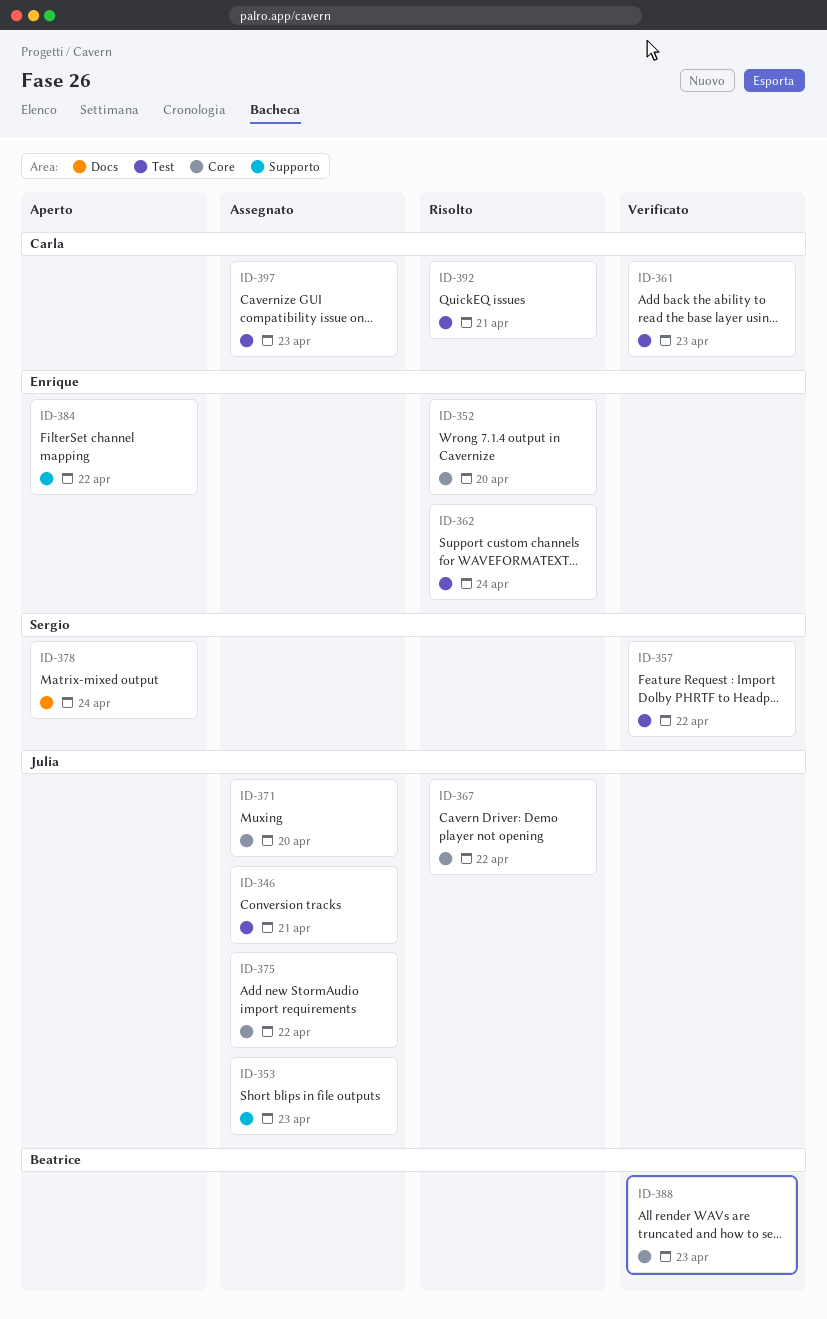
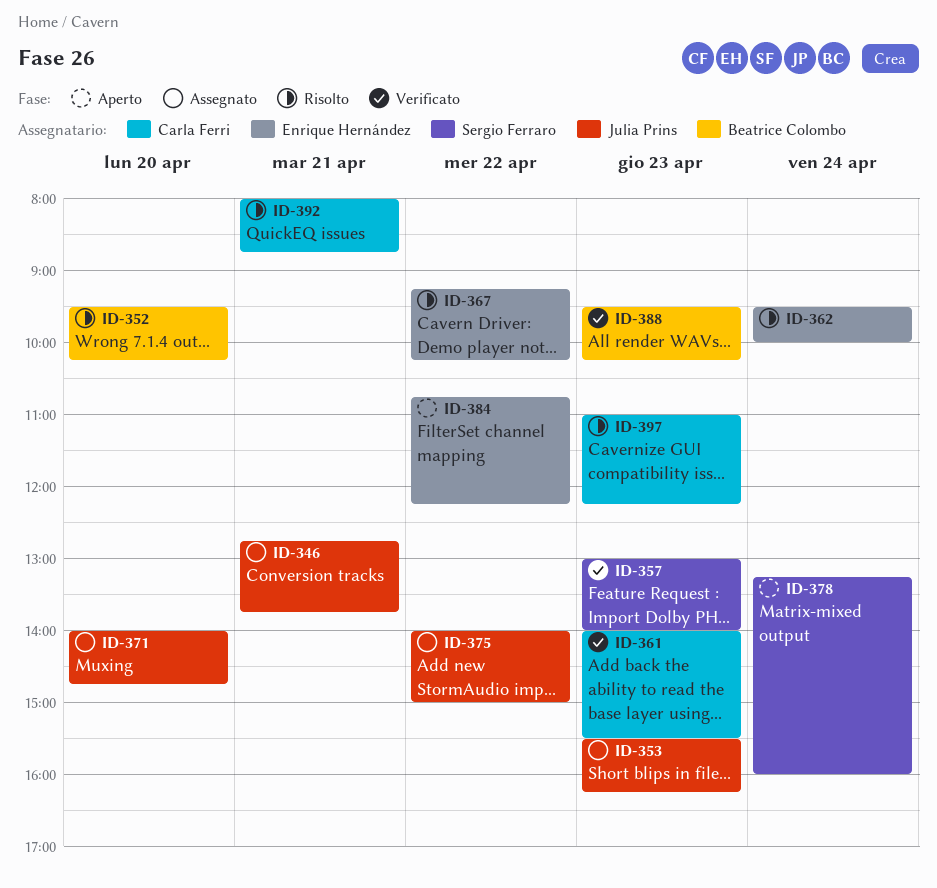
ID-352, owner: Enrique Hernández -> Beatrice Colombo
ID-357, day: Apr 22 -> Apr 23
ID-367, owner: Julia Prins -> Enrique Hernández
ID-397, status: Assegnato -> Risolto

